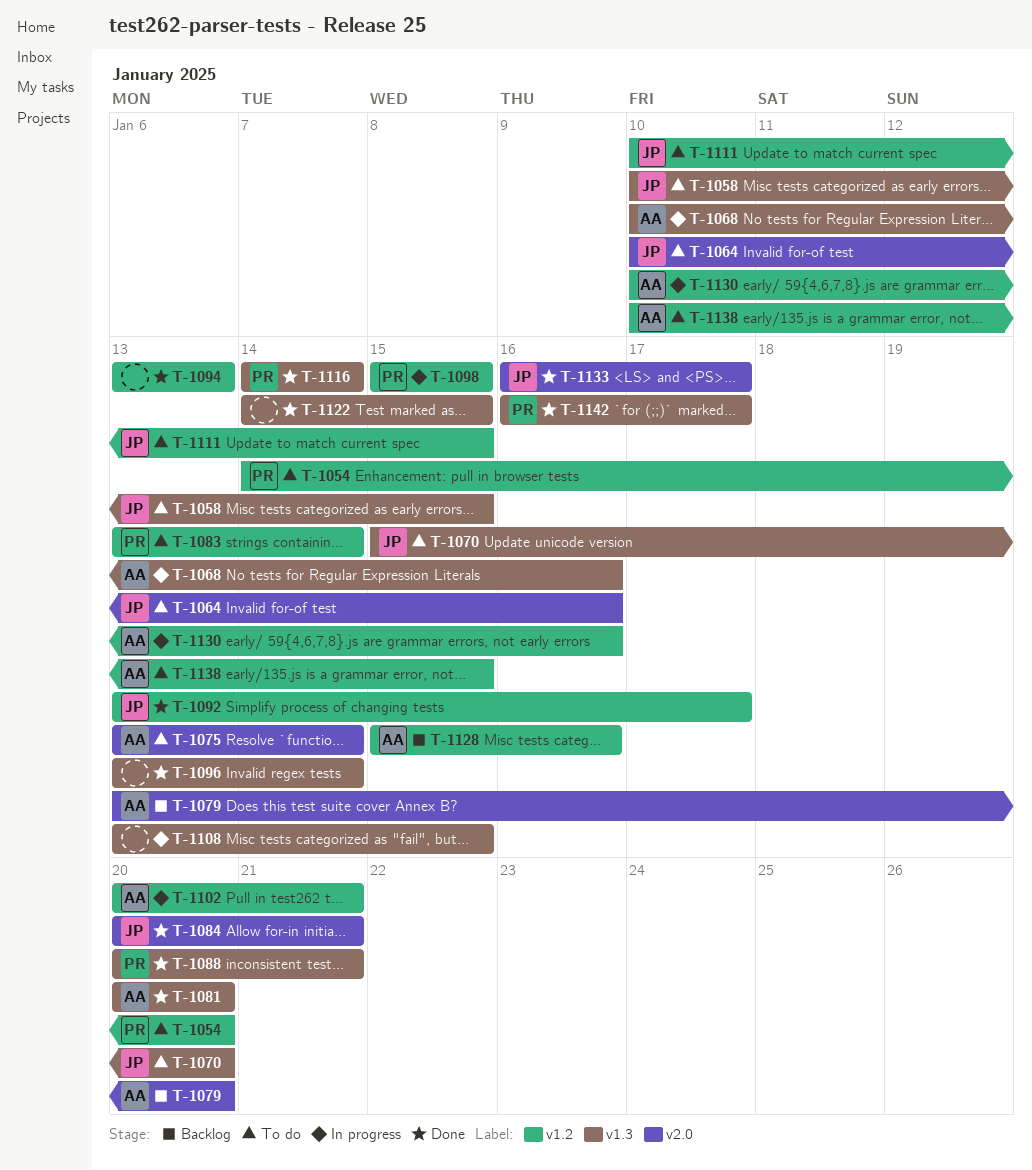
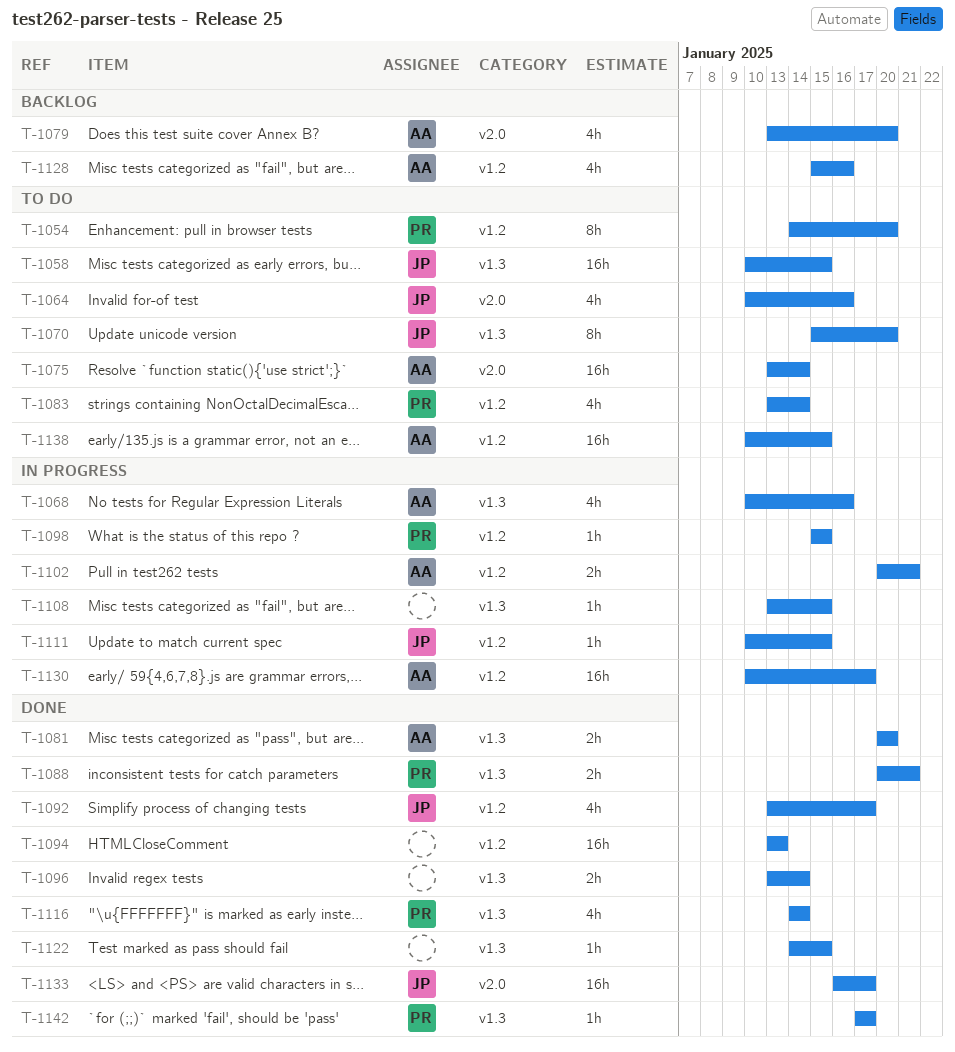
T-1084: present -> none
T-1111, status: To do -> In progress
T-1130, due: Jan 16 -> Jan 17
T-1142, start: Jan 16 -> Jan 17

